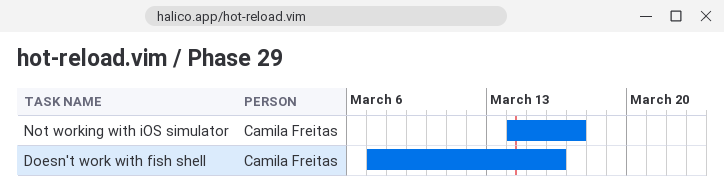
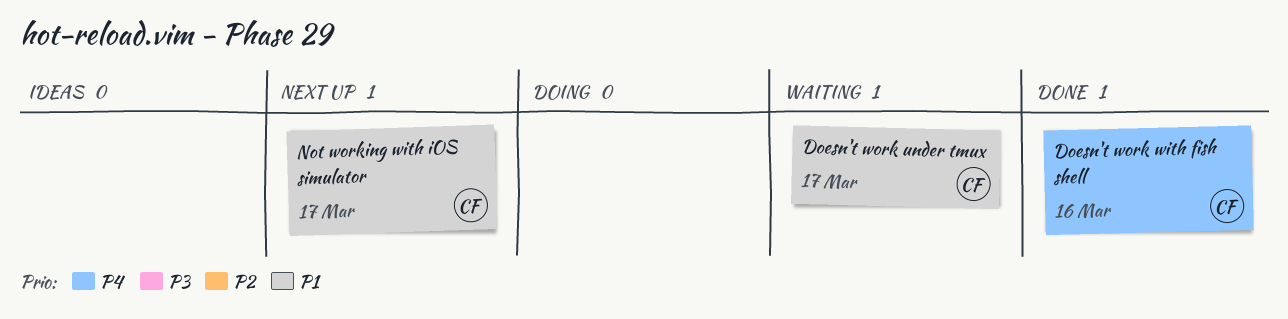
Doesn't work under tmux: none -> present

